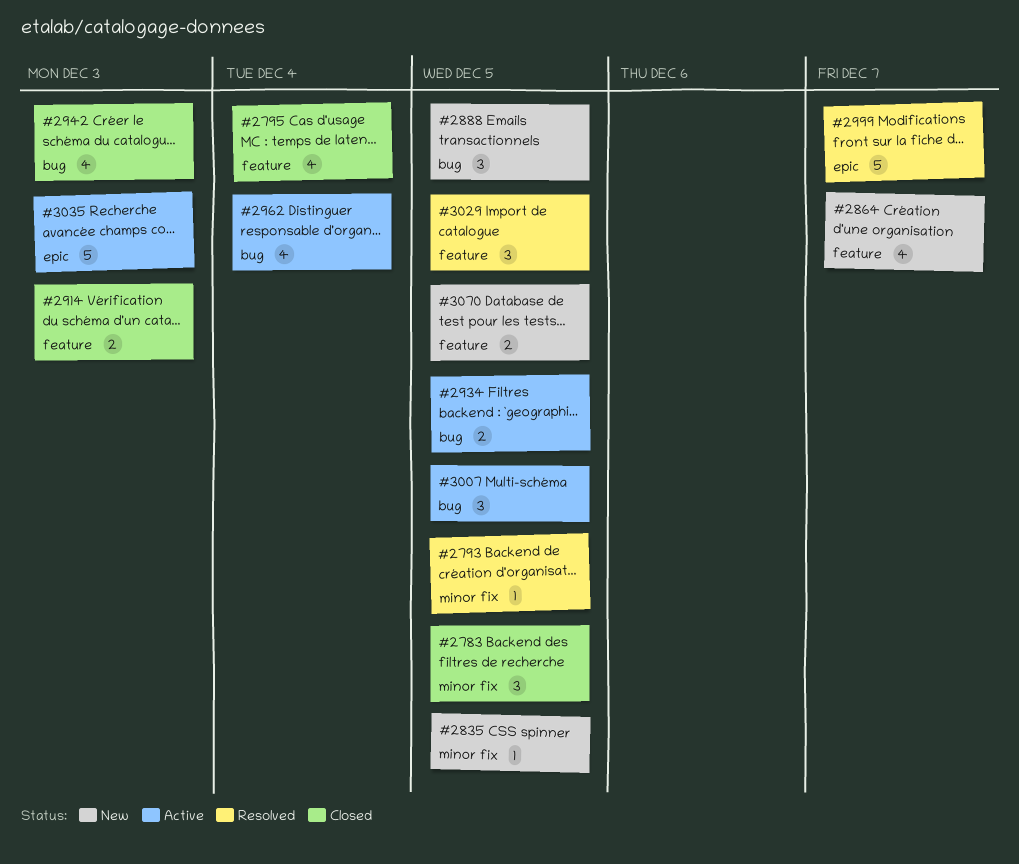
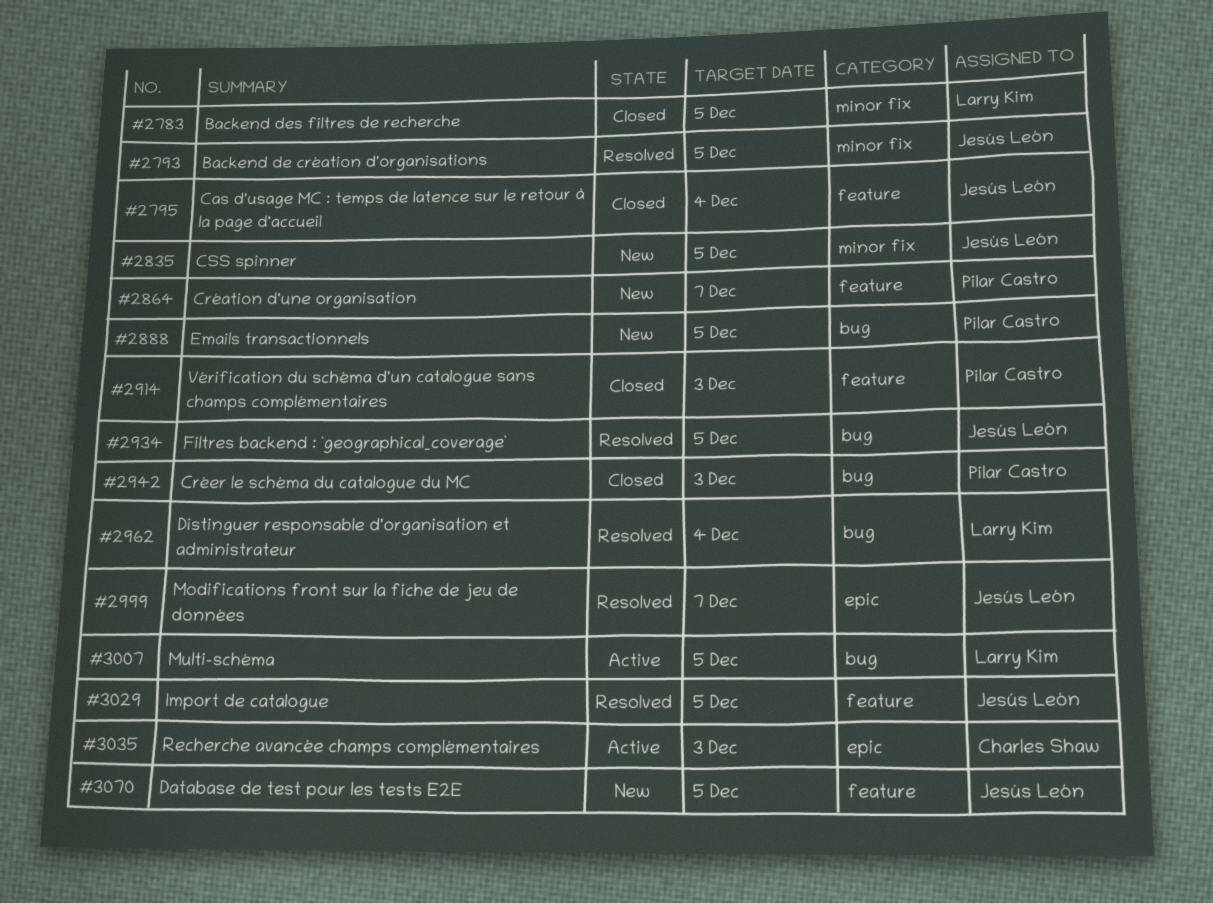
#2934, status: Active -> Resolved
#2962, status: Active -> Resolved

